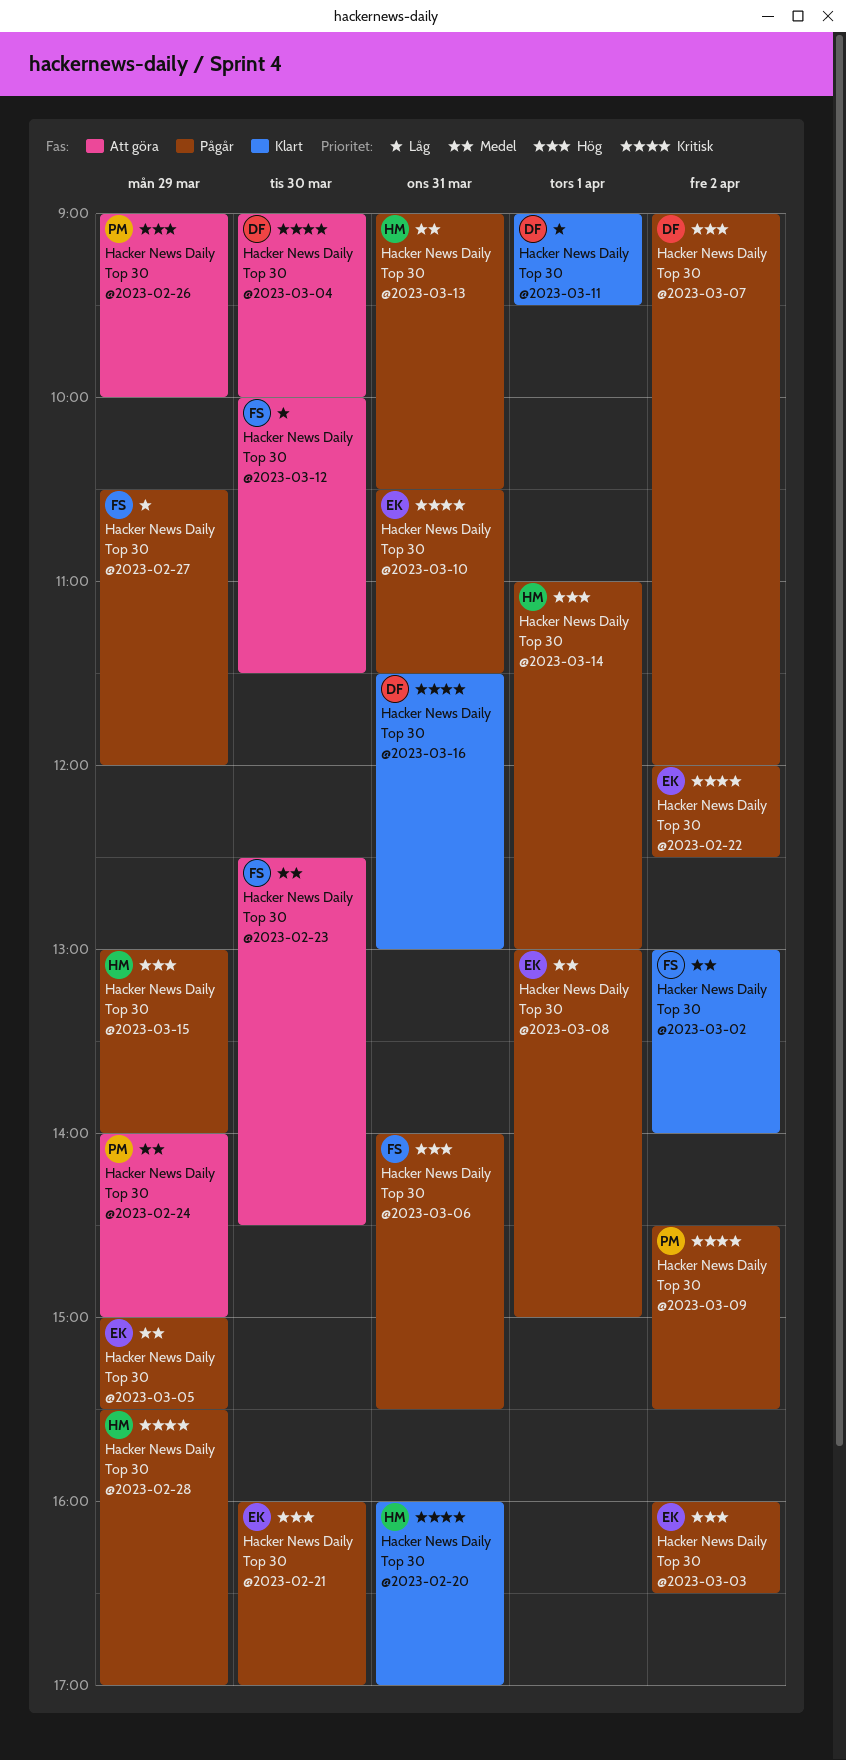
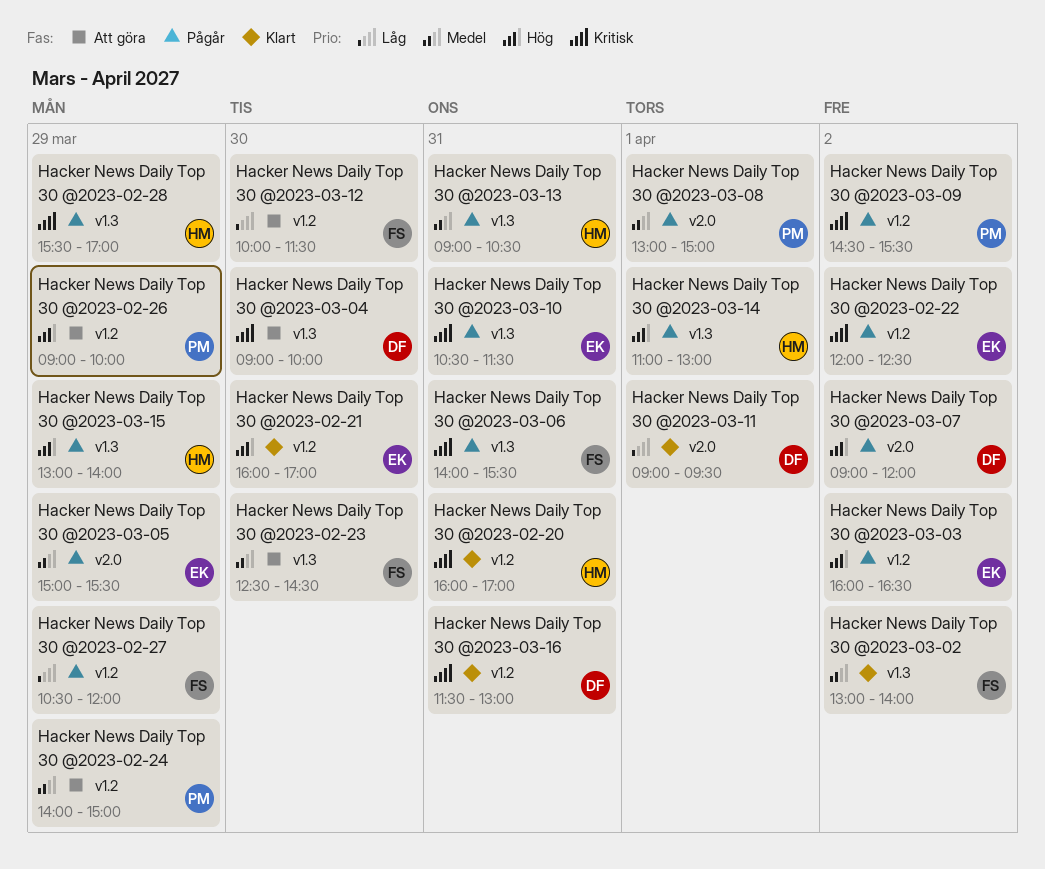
Hacker News Daily Top 30 @2023-02-21, status: Pågår -> Klart
Hacker News Daily Top 30 @2023-03-06, priority: Hög -> Kritisk
Hacker News Daily Top 30 @2023-03-08, owner: EK -> PM

